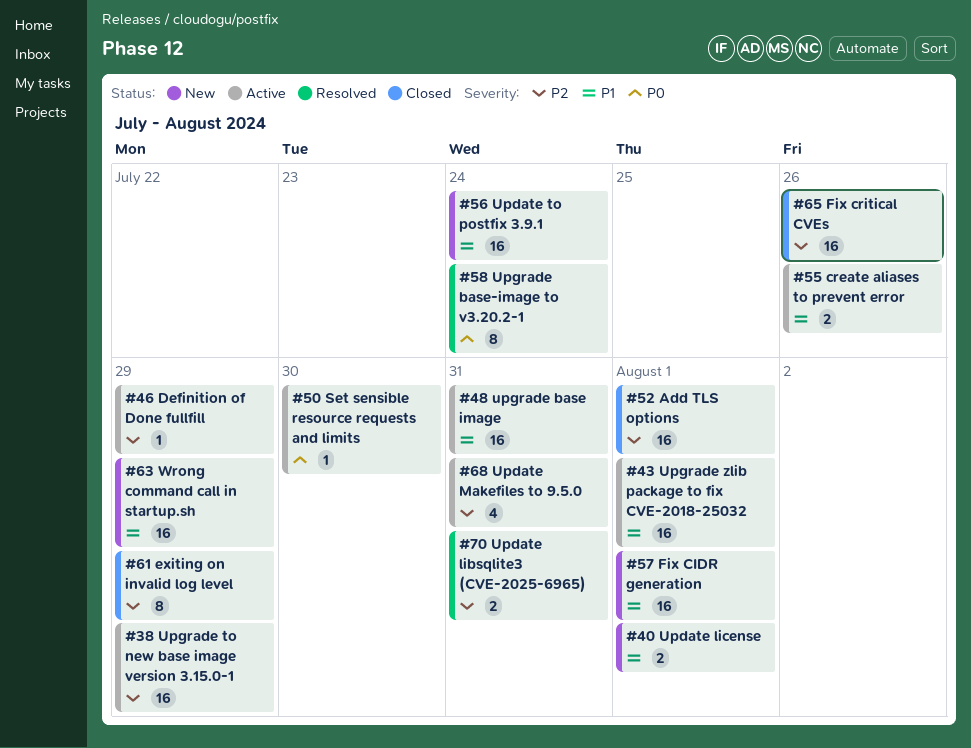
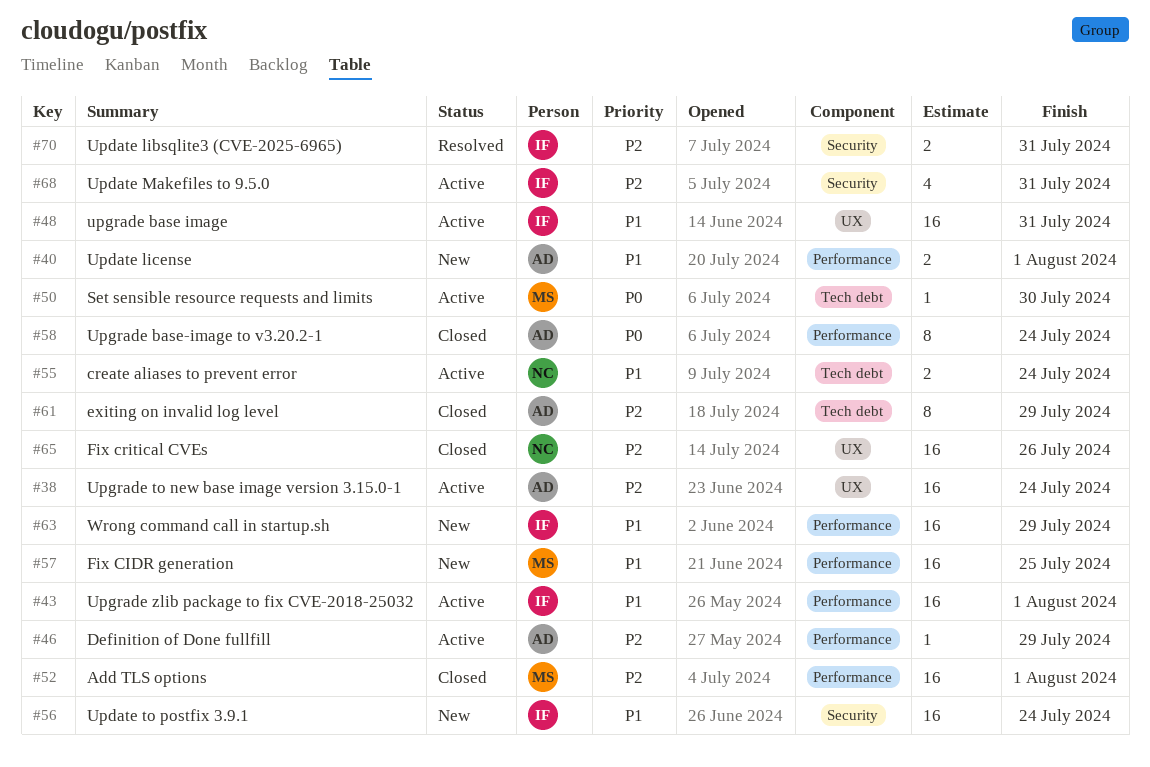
#38, due: Jul 29 -> Jul 24
#55, due: Jul 26 -> Jul 24
#57, due: Aug 1 -> Jul 25
#58, status: Resolved -> Closed

